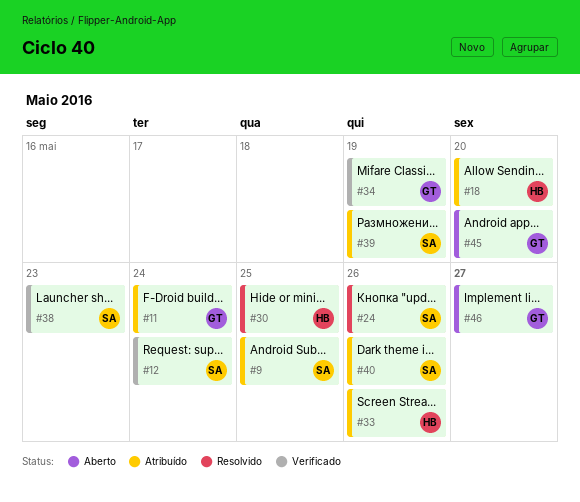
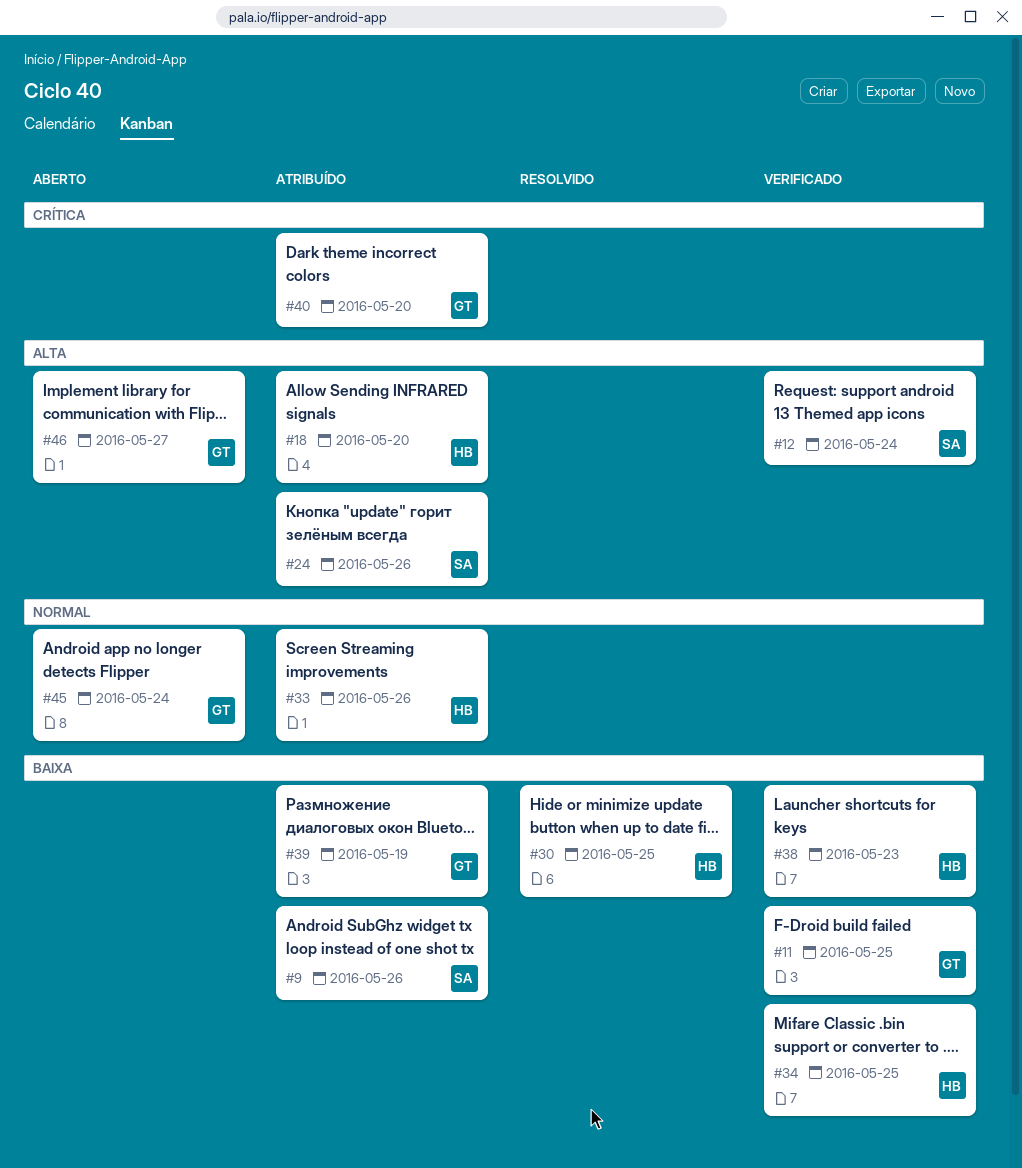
#9, due: May 25 -> May 26
#11, status: Atribuído -> Verificado
#11, due: May 24 -> May 25
#24, status: Resolvido -> Atribuído
#34, owner: GT -> HB
#34, due: May 19 -> May 25
#38, owner: SA -> HB
#39, owner: SA -> GT
#40, owner: SA -> GT
#40, due: May 26 -> May 20
#45, due: May 20 -> May 24

